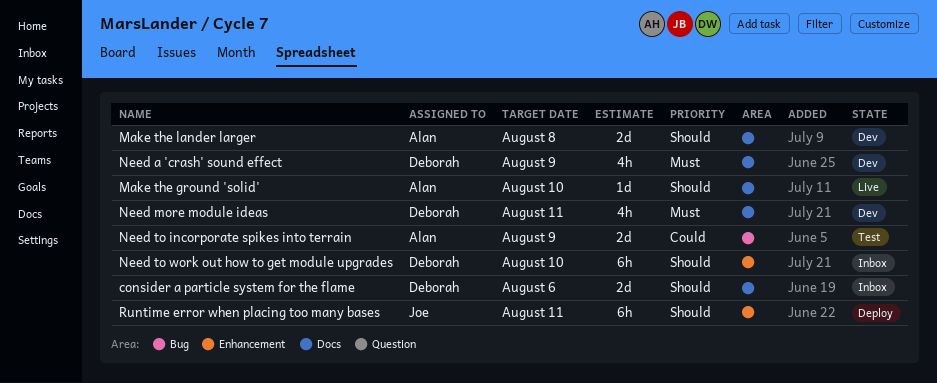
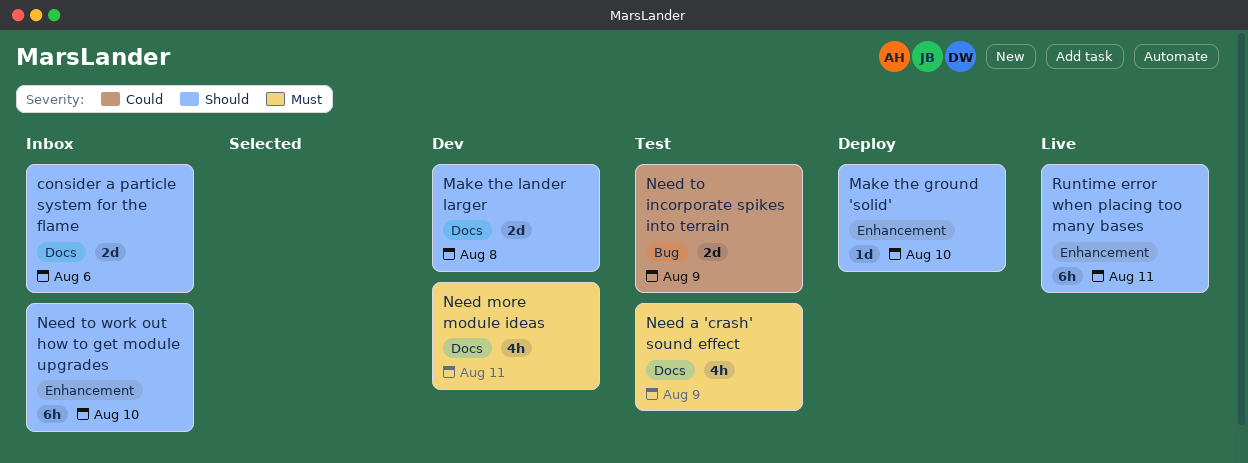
Make the ground 'solid', status: Live -> Deploy
Make the ground 'solid', label: Docs -> Enhancement
Need a 'crash' sound effect, status: Dev -> Test
Runtime error when placing too many bases, status: Deploy -> Live

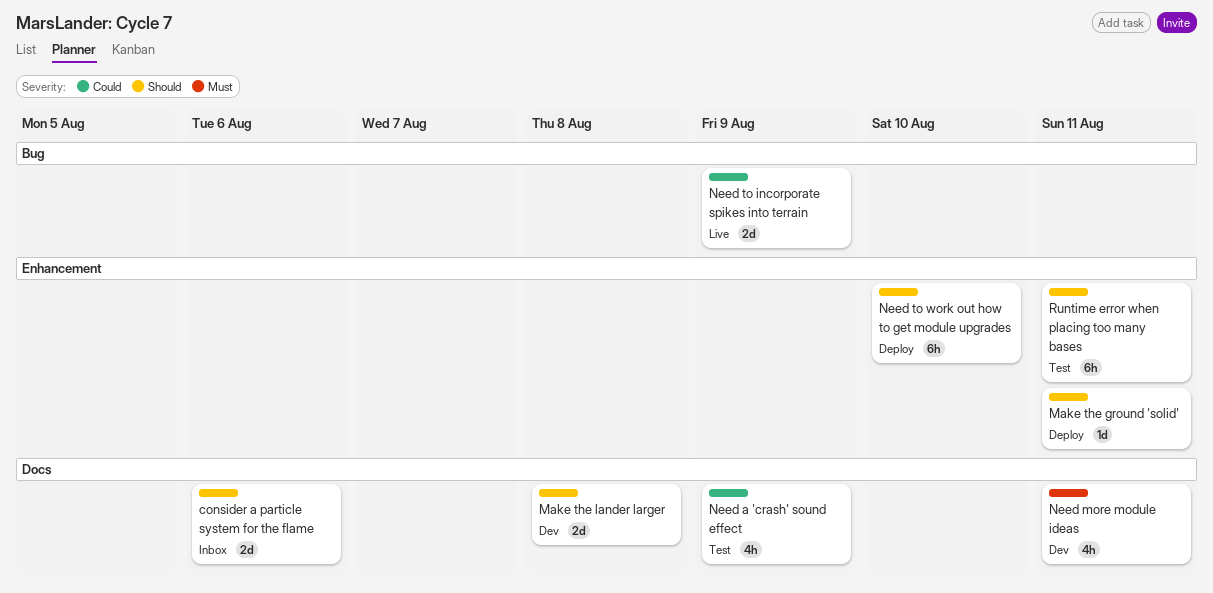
Make the ground 'solid', due: Aug 10 -> Aug 11
Need a 'crash' sound effect, priority: Must -> Could
Need to incorporate spikes into terrain, status: Test -> Live
Need to work out how to get module upgrades, status: Inbox -> Deploy
Runtime error when placing too many bases, status: Live -> Test

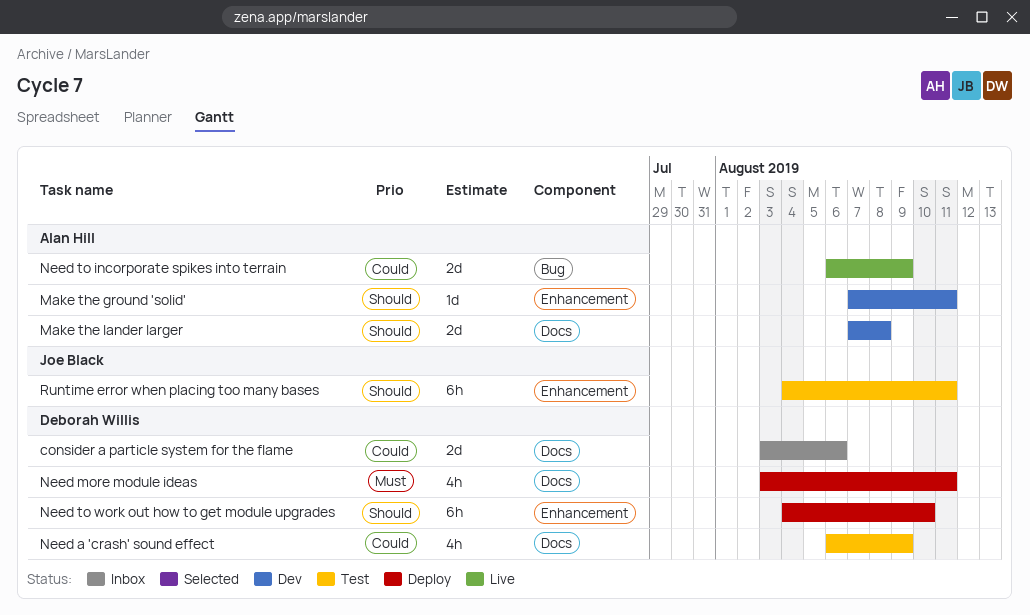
consider a particle system for the flame, priority: Should -> Could
Make the ground 'solid', status: Deploy -> Dev
Need more module ideas, status: Dev -> Deploy

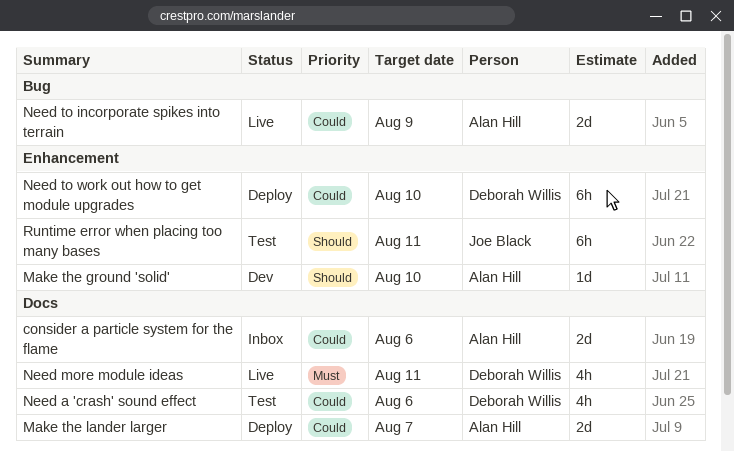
consider a particle system for the flame, owner: Deborah Willis -> Alan Hill
Make the ground 'solid', due: Aug 11 -> Aug 10
Make the lander larger, status: Dev -> Deploy
Make the lander larger, priority: Should -> Could
Make the lander larger, due: Aug 8 -> Aug 7
Need a 'crash' sound effect, due: Aug 9 -> Aug 6
Need more module ideas, status: Deploy -> Live
Need to work out how to get module upgrades, priority: Should -> Could

